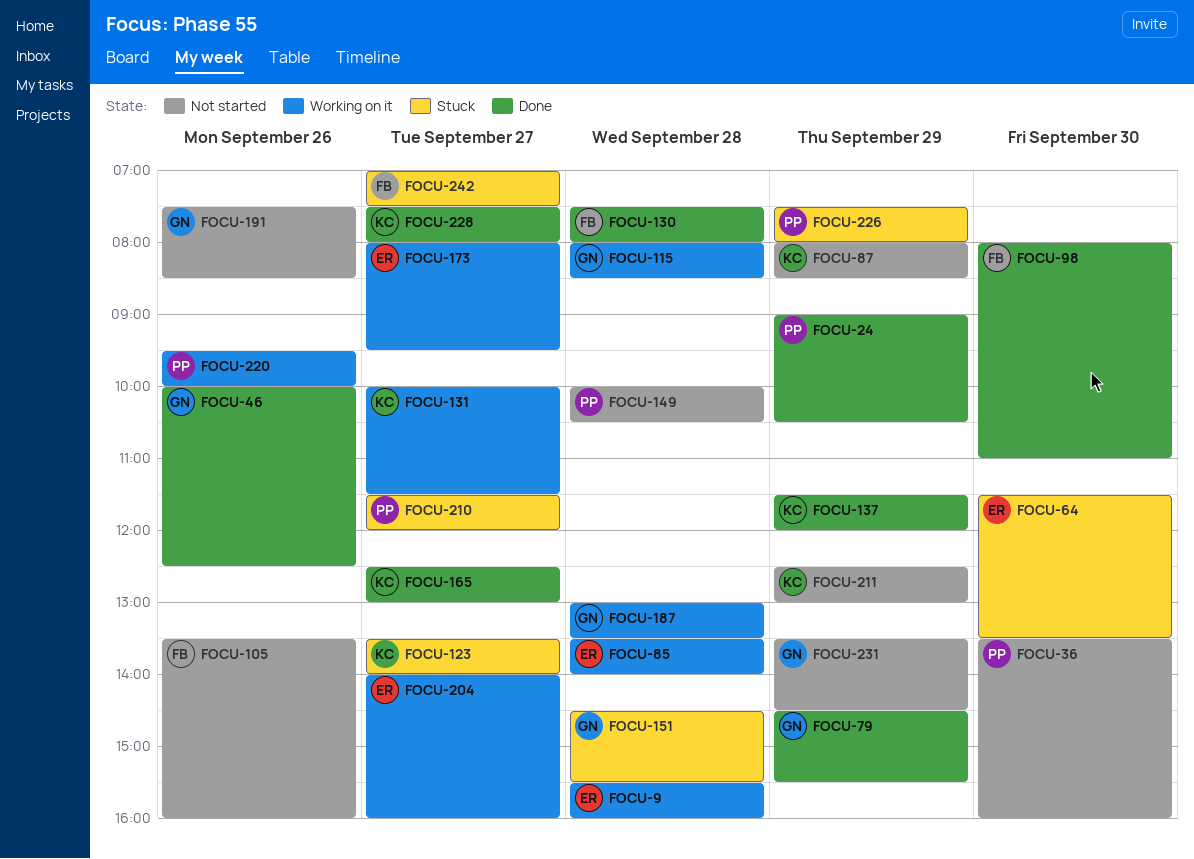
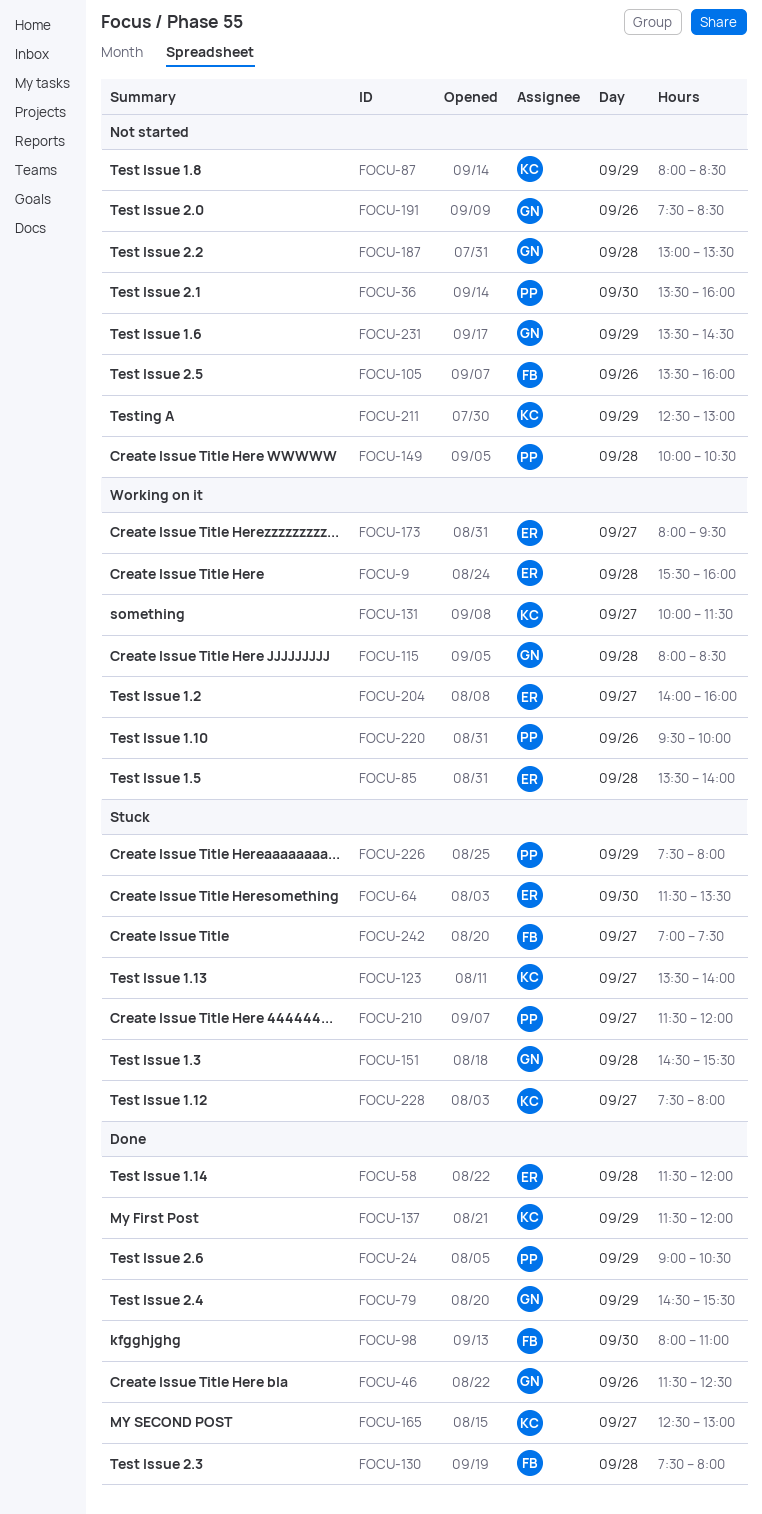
FOCU-46, begins: 10:00 -> 11:30
FOCU-58: none -> present
FOCU-187, status: Working on it -> Not started
FOCU-228, status: Done -> Stuck

